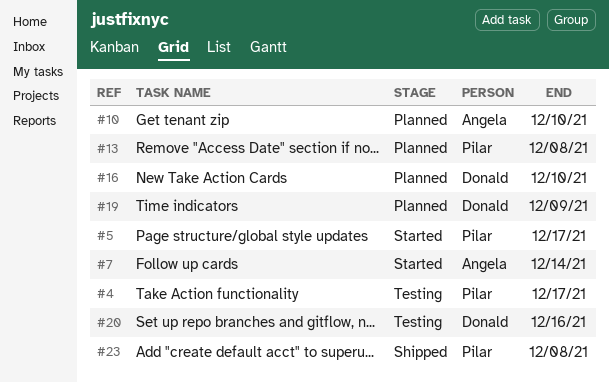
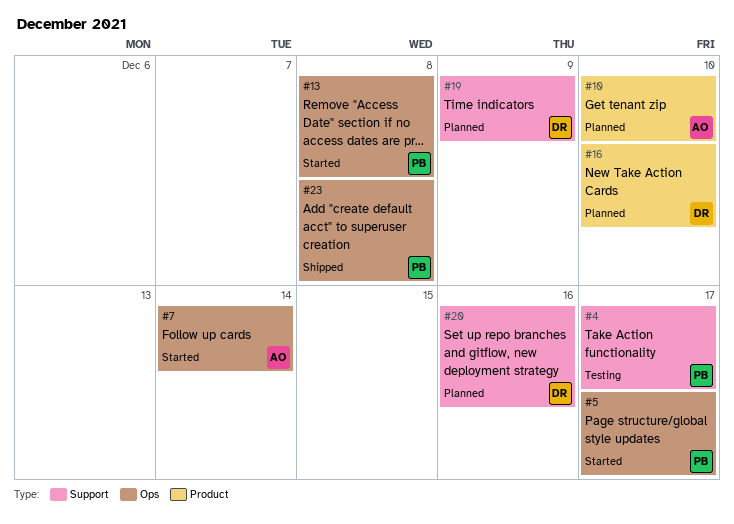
#13, status: Planned -> Started
#20, status: Testing -> Planned

